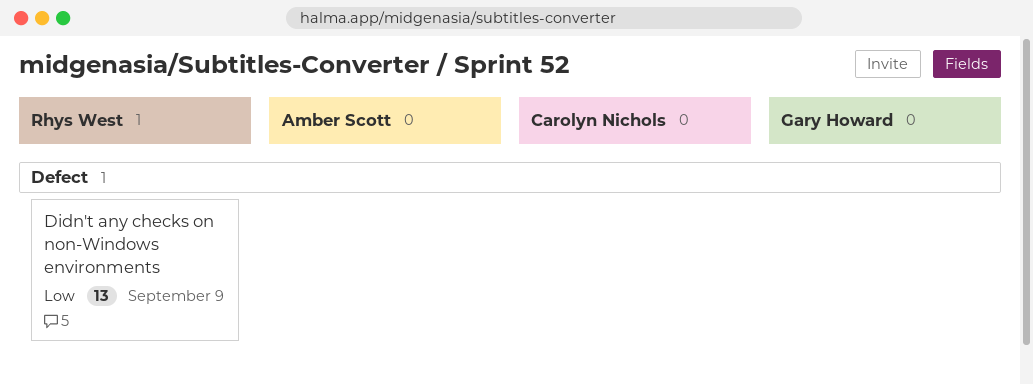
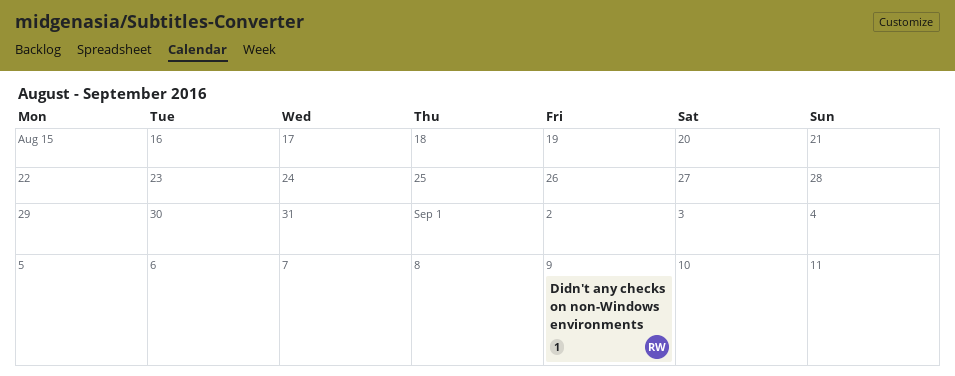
Didn't any checks on non-Windows environments, estimate: 13 -> 1

